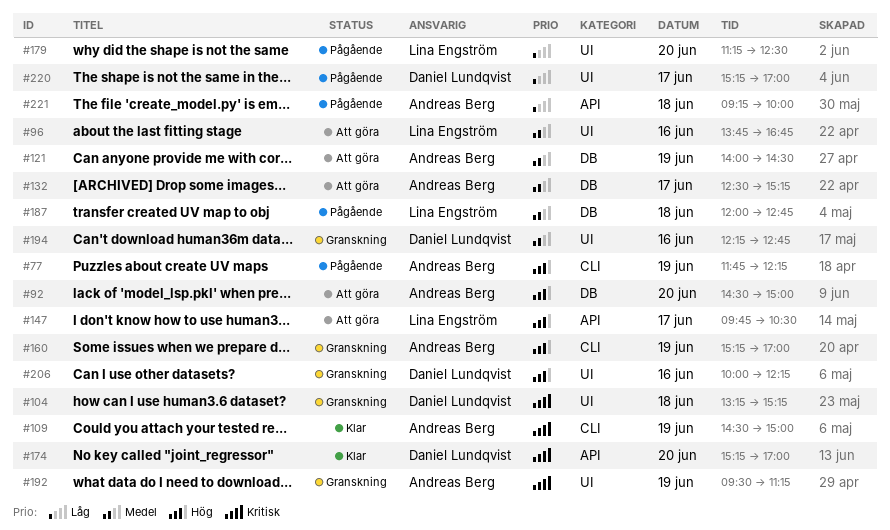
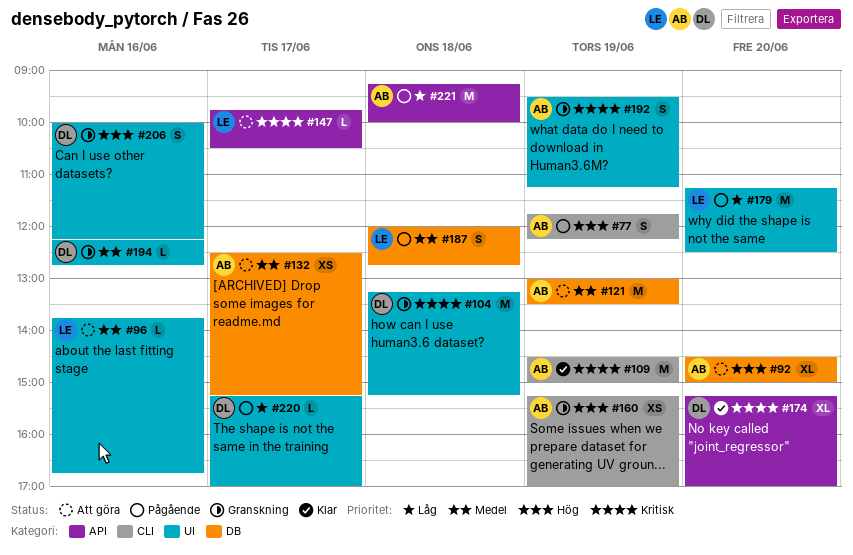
#121, begins: 14:00 -> 13:00
#121, ends: 14:30 -> 13:30
#147, priority: Hög -> Kritisk

